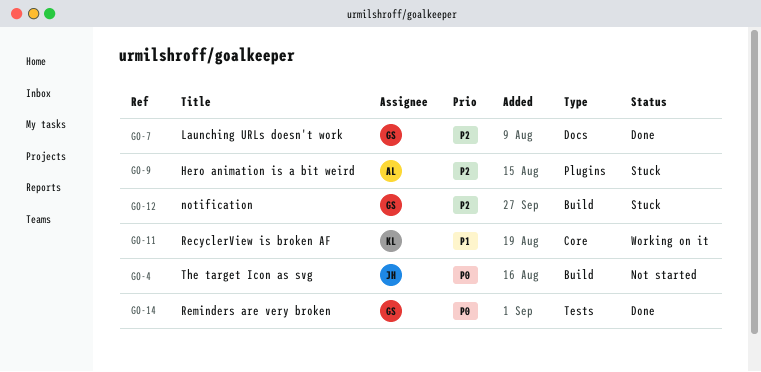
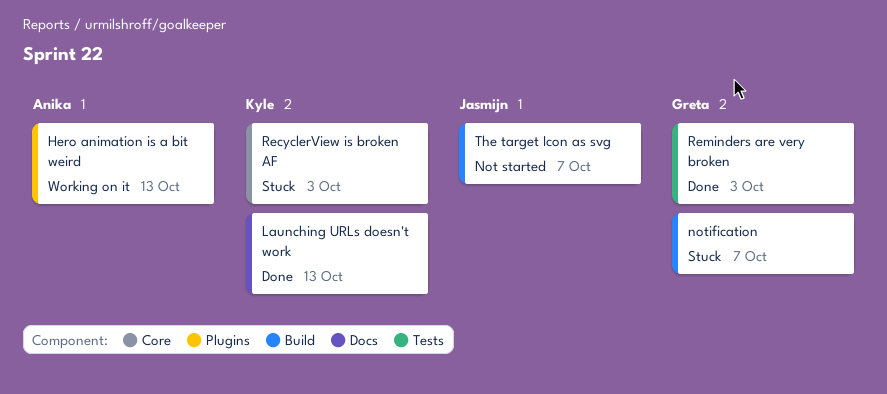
Hero animation is a bit weird, status: Stuck -> Working on it
Launching URLs doesn't work, owner: Greta -> Kyle
RecyclerView is broken AF, status: Working on it -> Stuck

